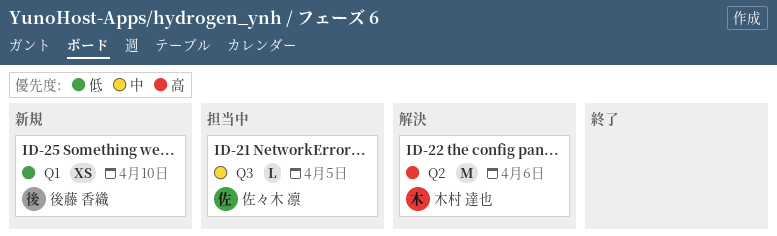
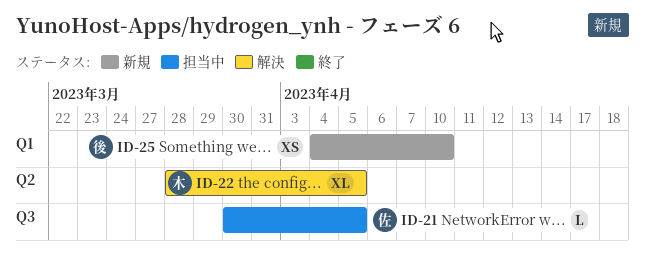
ID-22, estimate: M -> XL
ID-22, due: Apr 6 -> Apr 5

